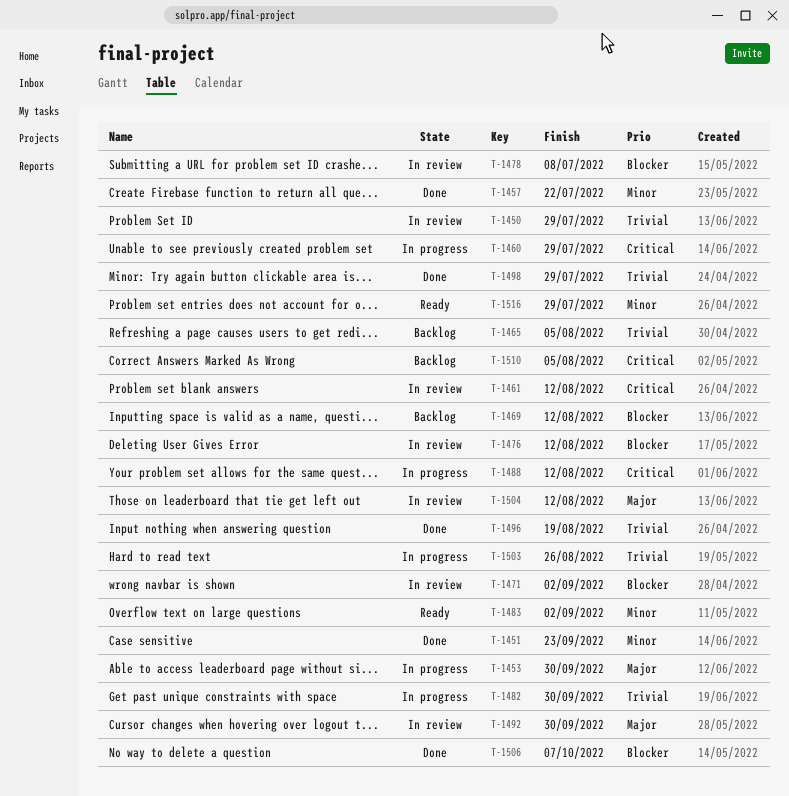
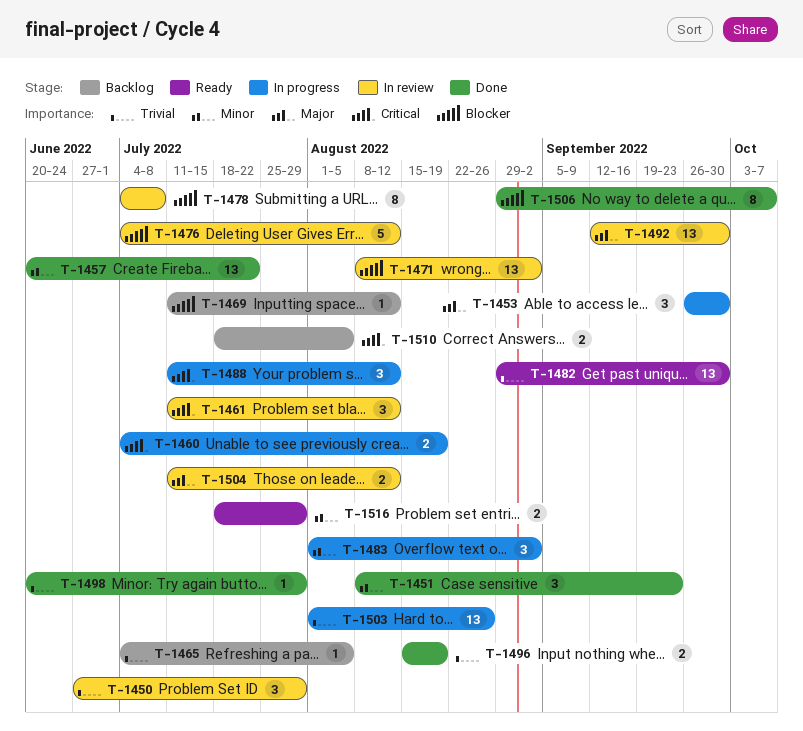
T-1460, due: Jul 29 -> Aug 19
T-1482, status: In progress -> Ready
T-1483, status: Ready -> In progress

